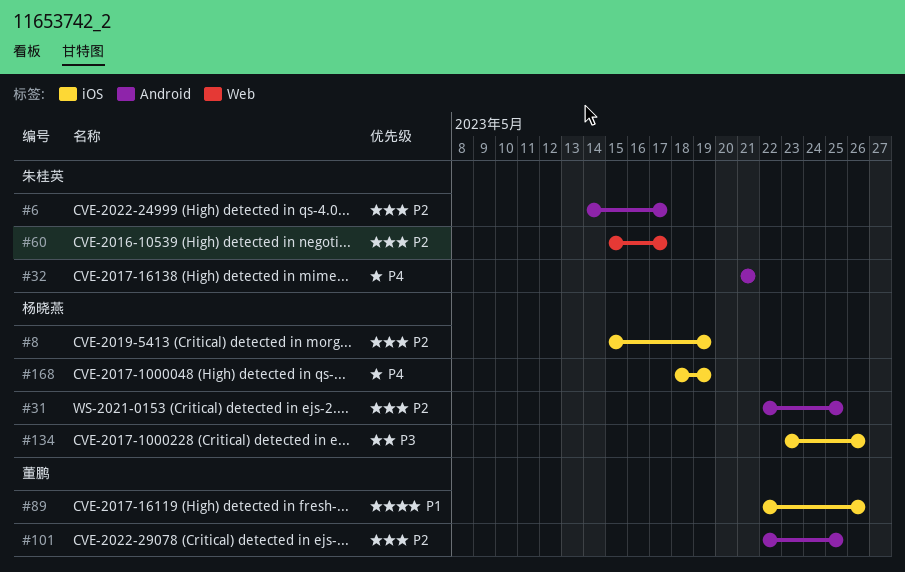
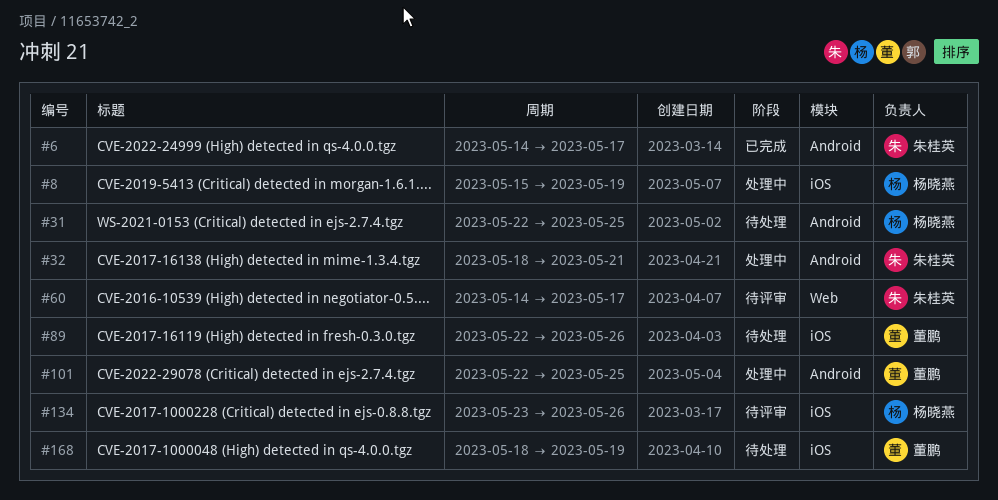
#32, start: May 21 -> May 18
#60, start: May 15 -> May 14
#168, owner: 杨晓燕 -> 董鹏

